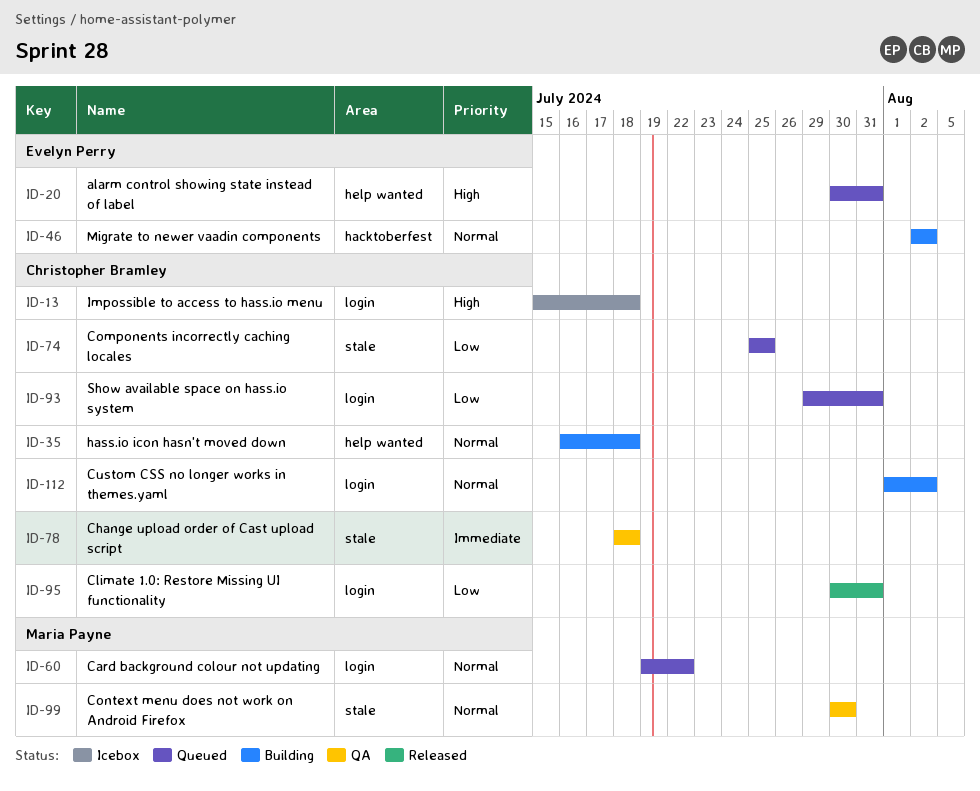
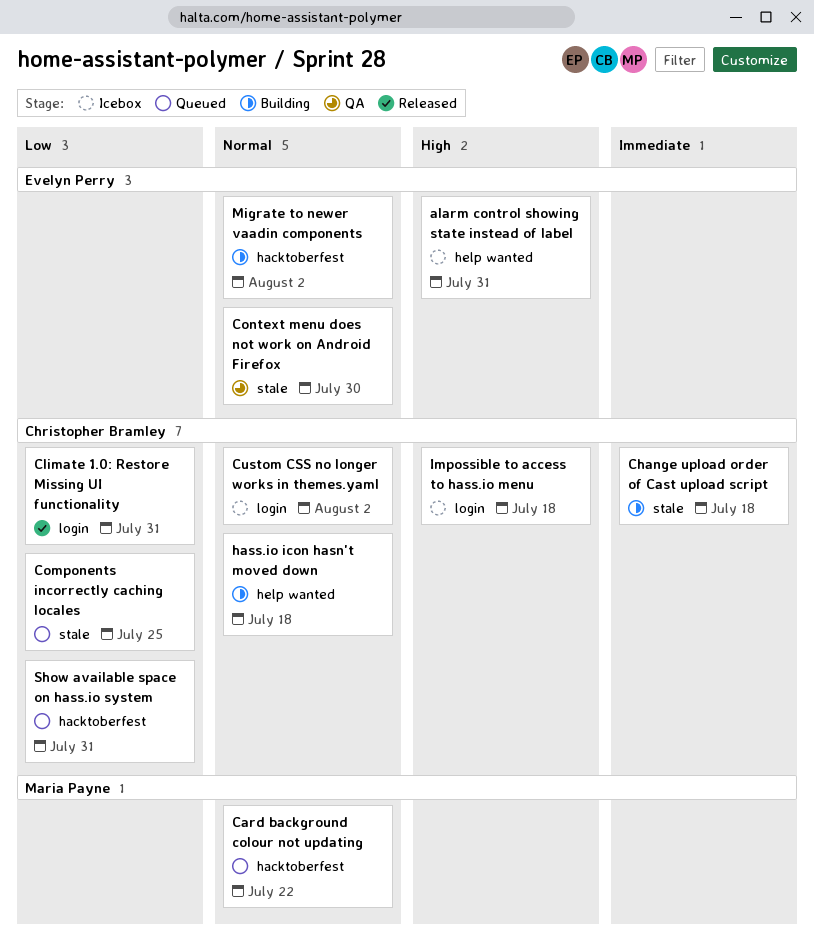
alarm control showing state instead of label, status: Queued -> Icebox
Card background colour not updating, label: login -> hacktoberfest
Change upload order of Cast upload script, status: QA -> Building
Context menu does not work on Android Firefox, owner: Maria Payne -> Evelyn Perry
Custom CSS no longer works in themes.yaml, status: Building -> Icebox
Show available space on hass.io system, label: login -> hacktoberfest

